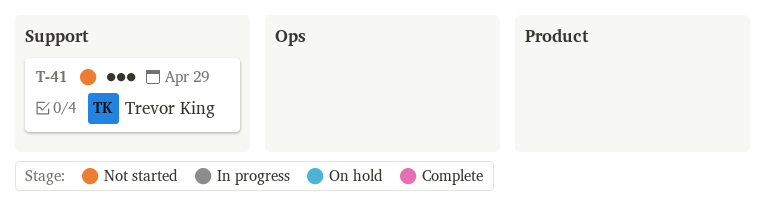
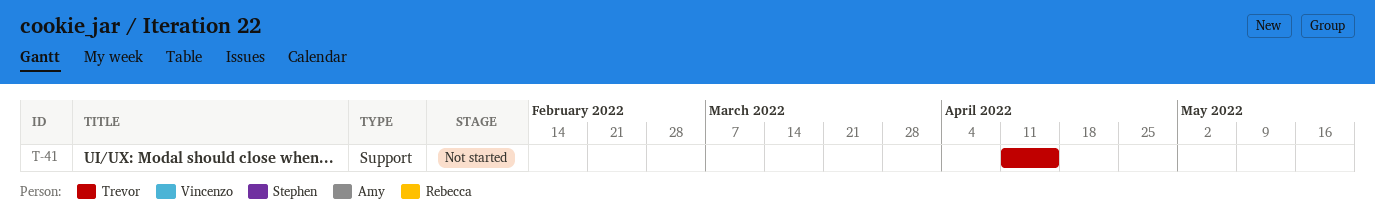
T-41, due: Apr 29 -> Apr 15

